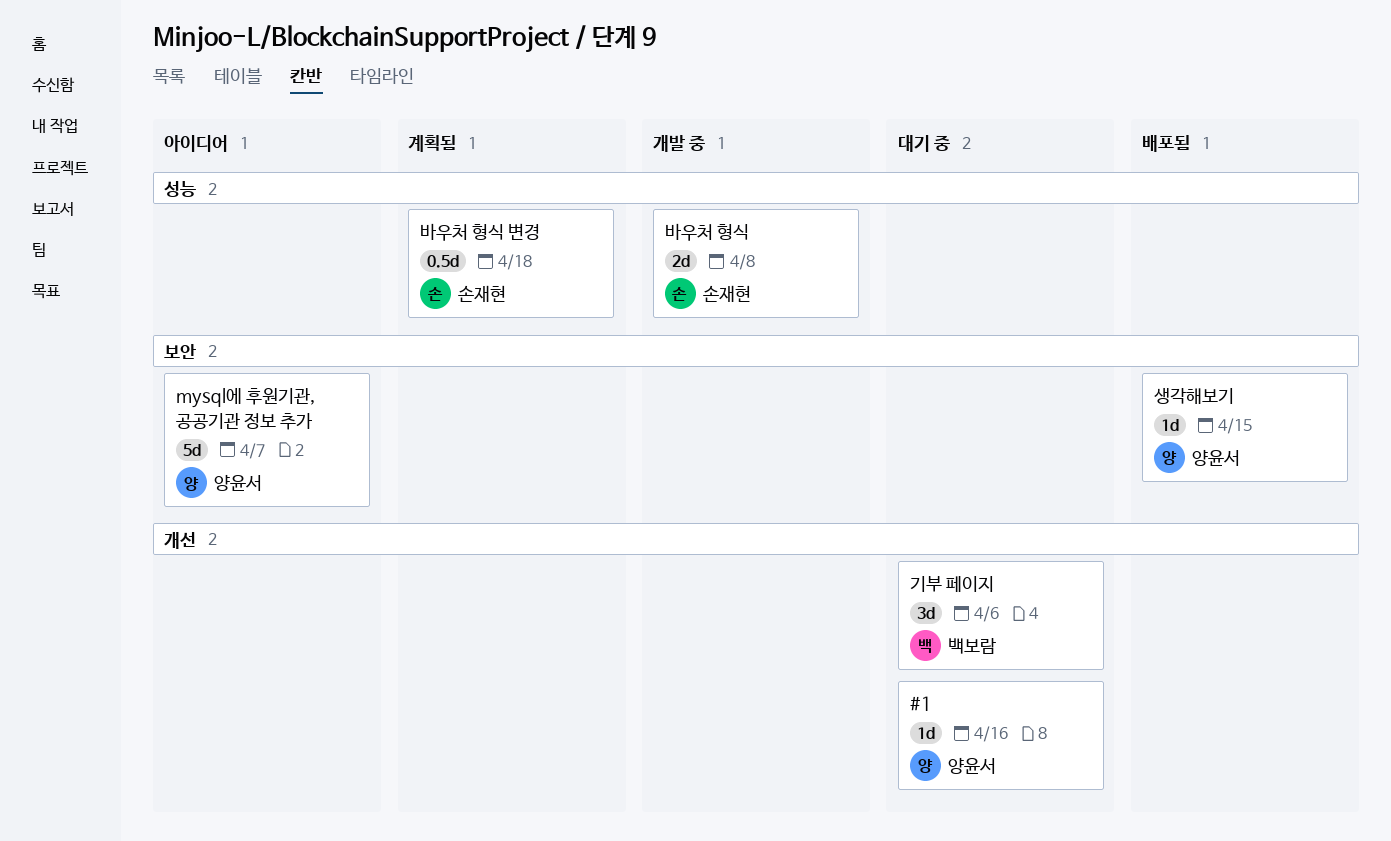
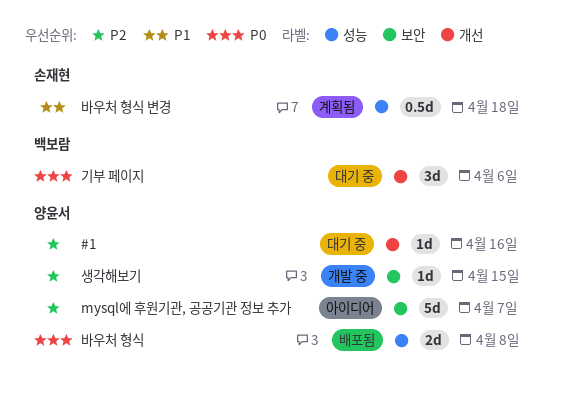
바우처 형식, status: 개발 중 -> 배포됨
바우처 형식, owner: 손재현 -> 양윤서
생각해보기, status: 배포됨 -> 개발 중

